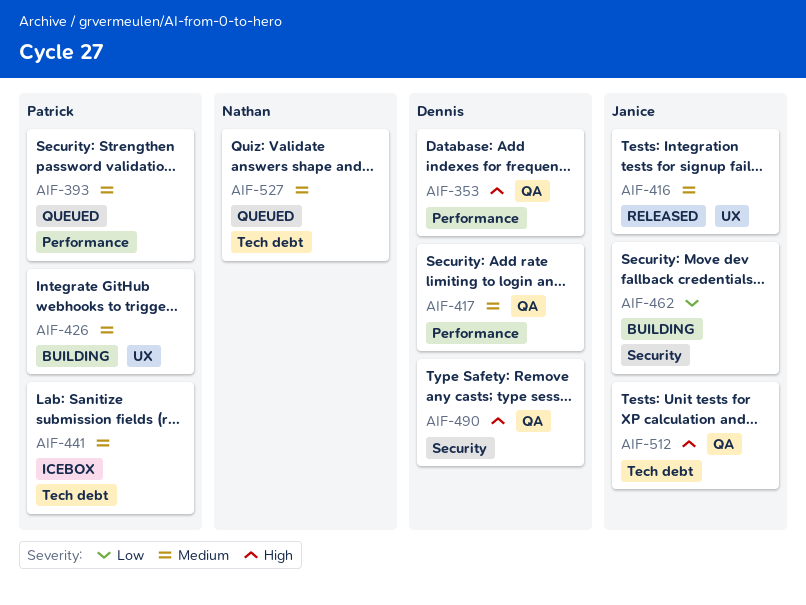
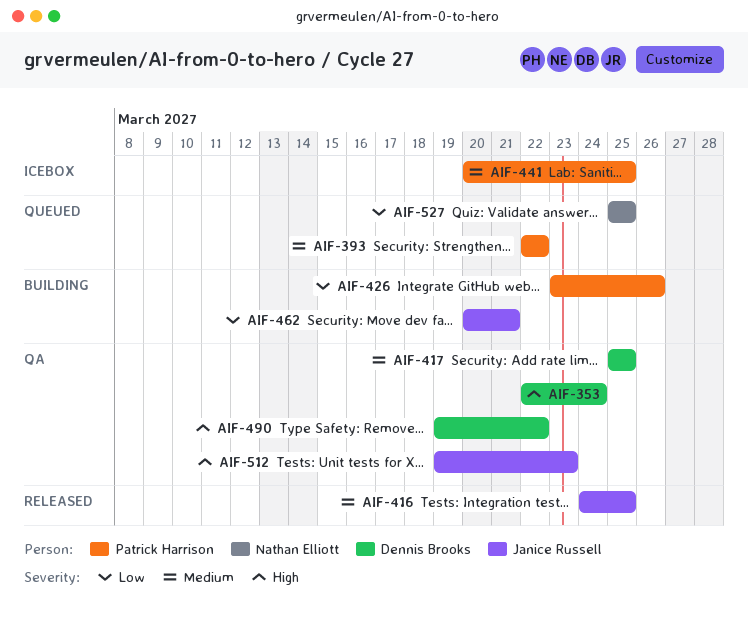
AIF-426, priority: Medium -> Low
AIF-527, priority: Medium -> Low

